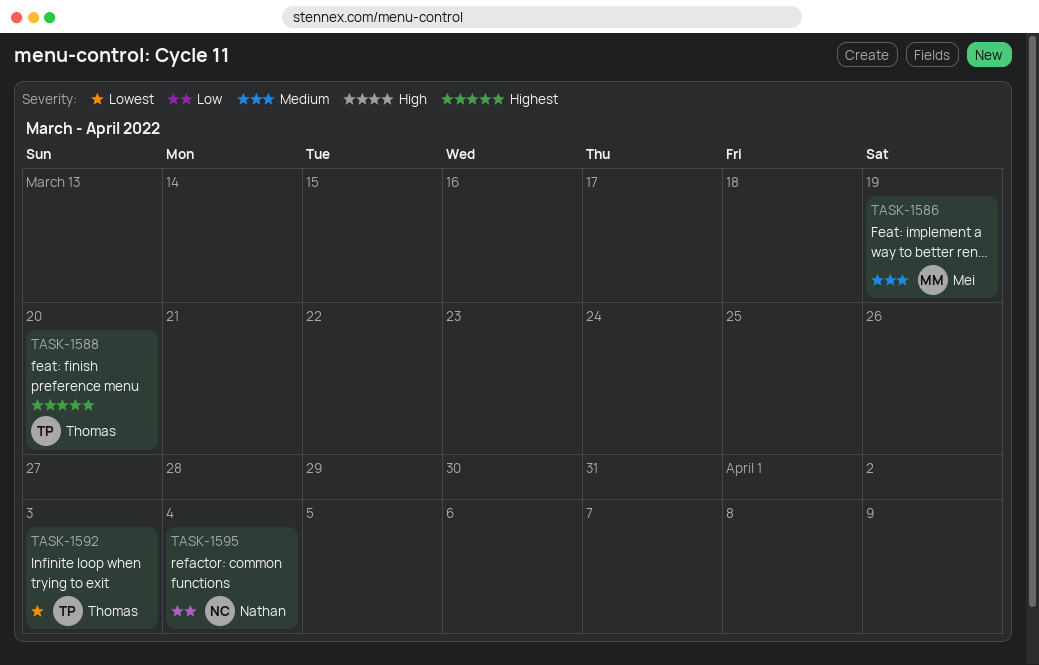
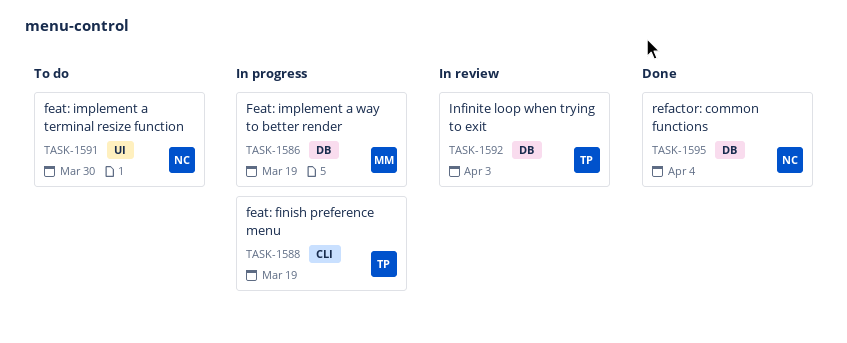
TASK-1588, due: Mar 20 -> Mar 19
TASK-1591: none -> present

